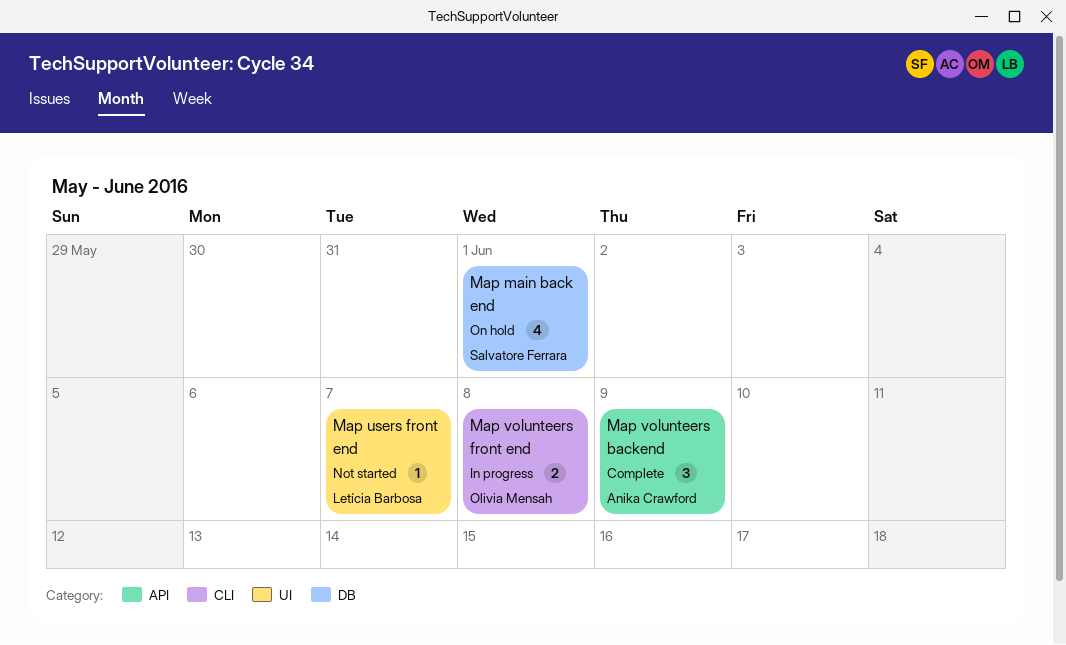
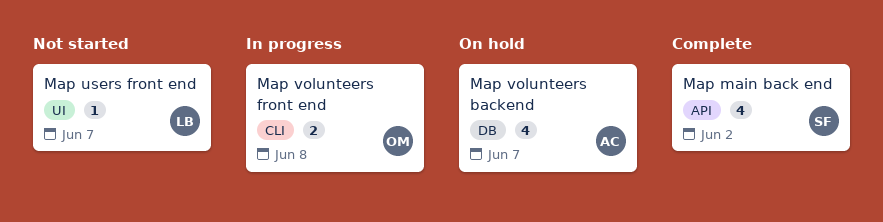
Map main back end, status: On hold -> Complete
Map main back end, label: DB -> API
Map main back end, due: Jun 1 -> Jun 2
Map volunteers backend, status: Complete -> On hold
Map volunteers backend, label: API -> DB
Map volunteers backend, estimate: 3 -> 4
Map volunteers backend, due: Jun 9 -> Jun 7

